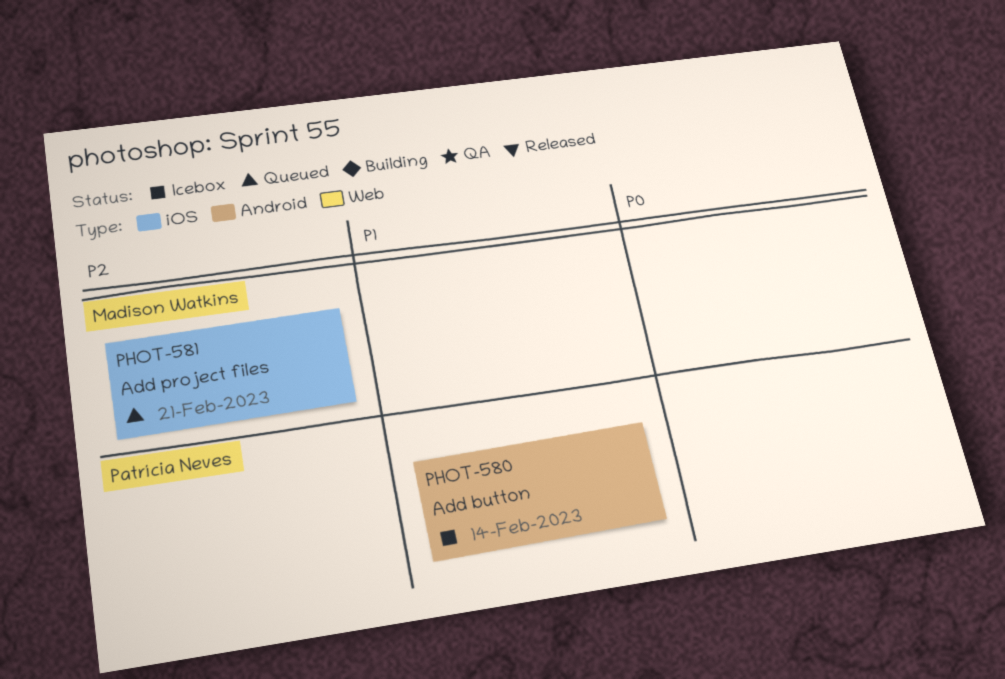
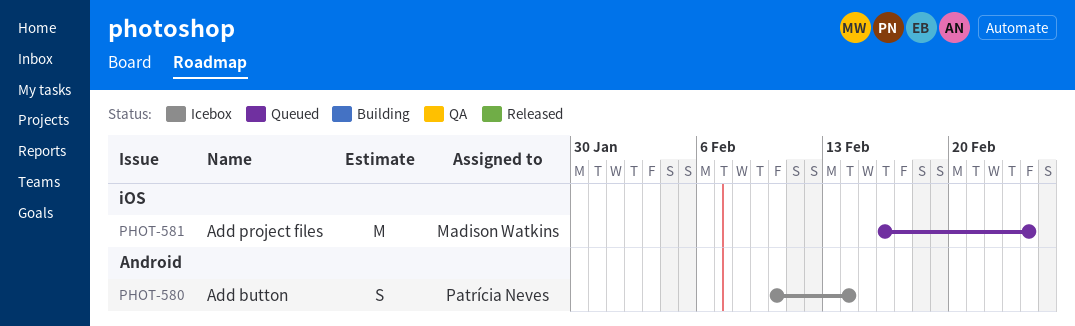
PHOT-581, due: Feb 21 -> Feb 24

